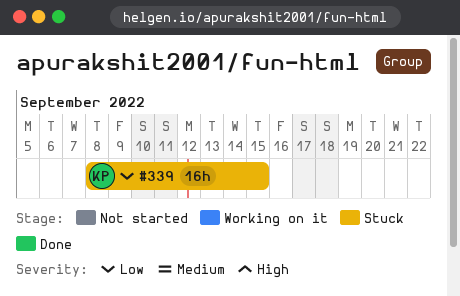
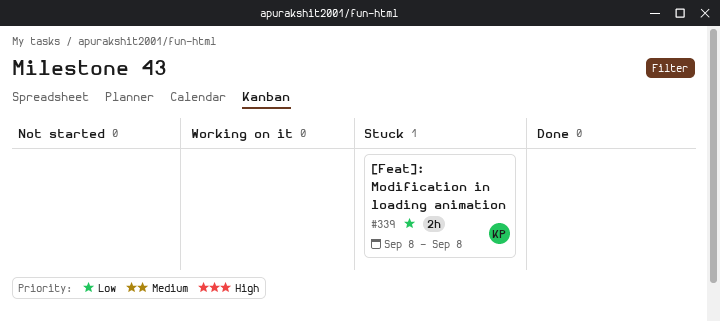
#339, estimate: 16h -> 2h
#339, due: Sep 15 -> Sep 8

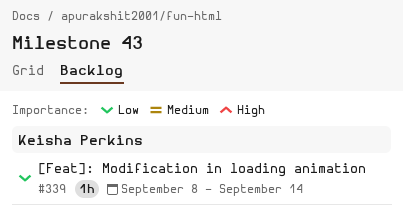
#339, estimate: 2h -> 1h
#339, due: Sep 8 -> Sep 14

